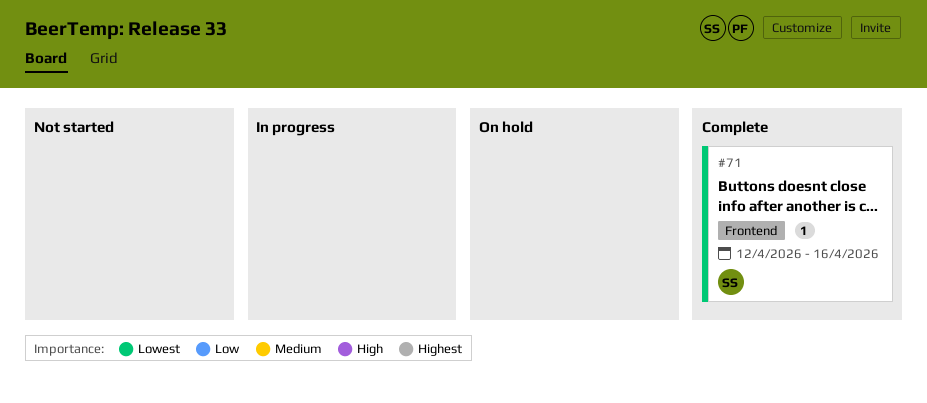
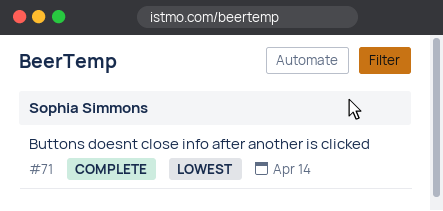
#71, due: Apr 16 -> Apr 14

